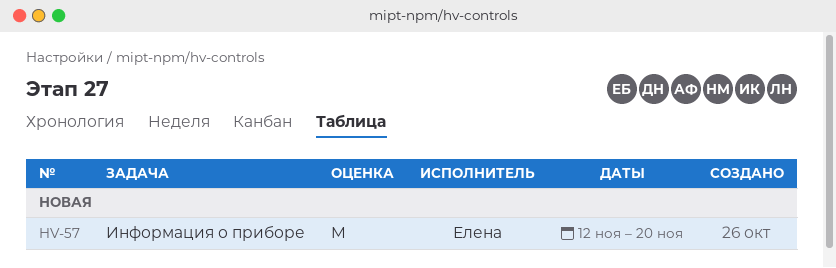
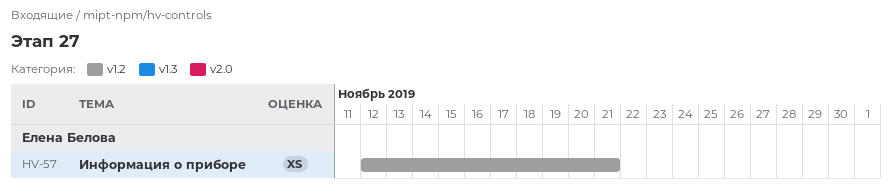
HV-57, estimate: M -> XS
HV-57, due: Nov 20 -> Nov 21

